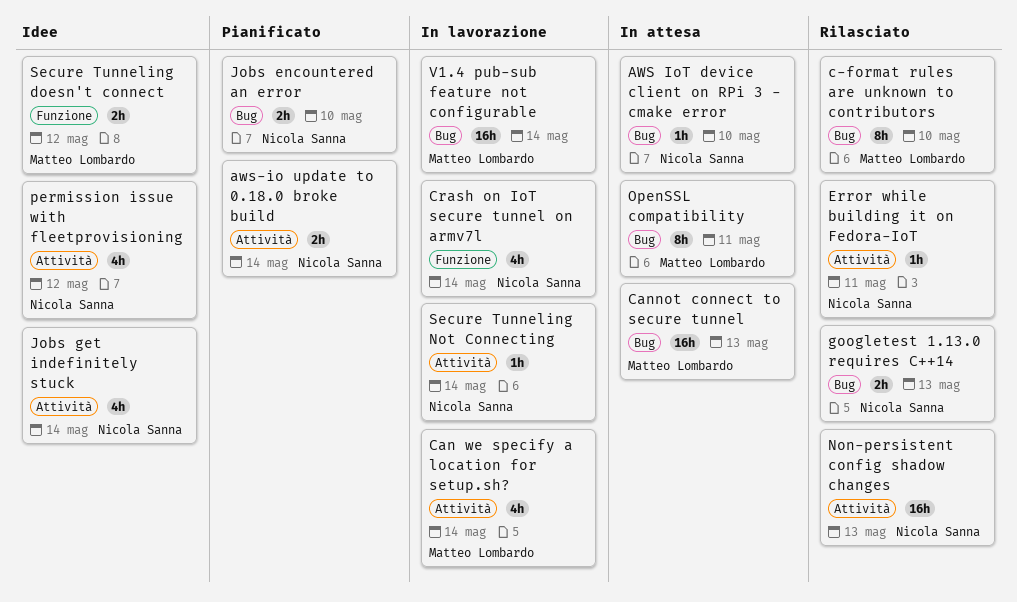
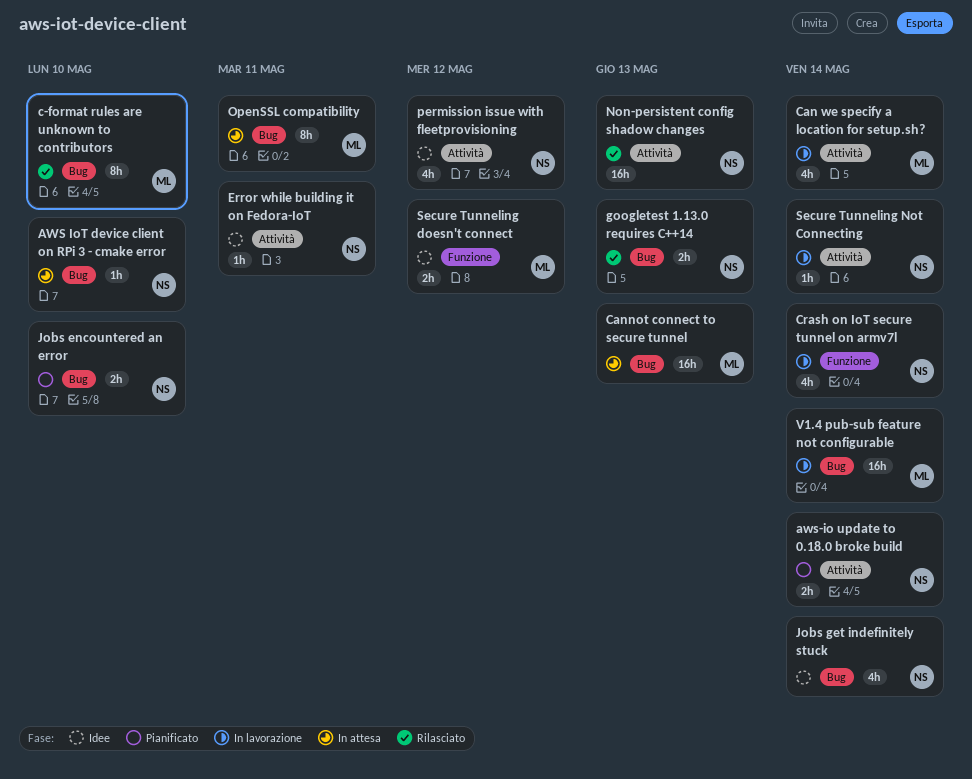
Error while building it on Fedora-IoT, status: Rilasciato -> Idee
Jobs get indefinitely stuck, label: Attività -> Bug

